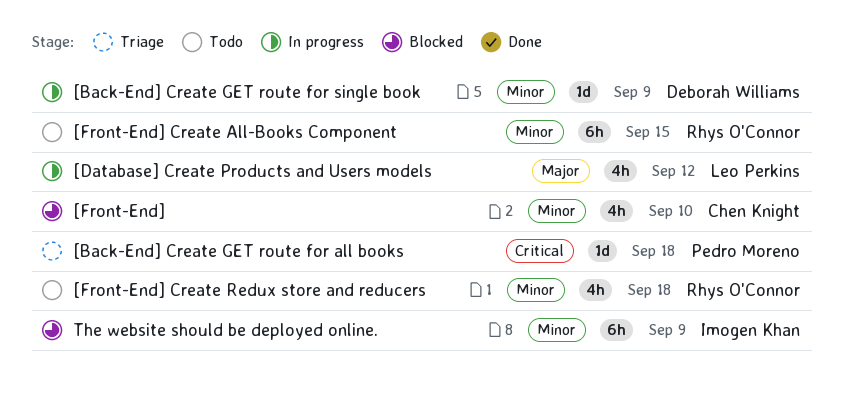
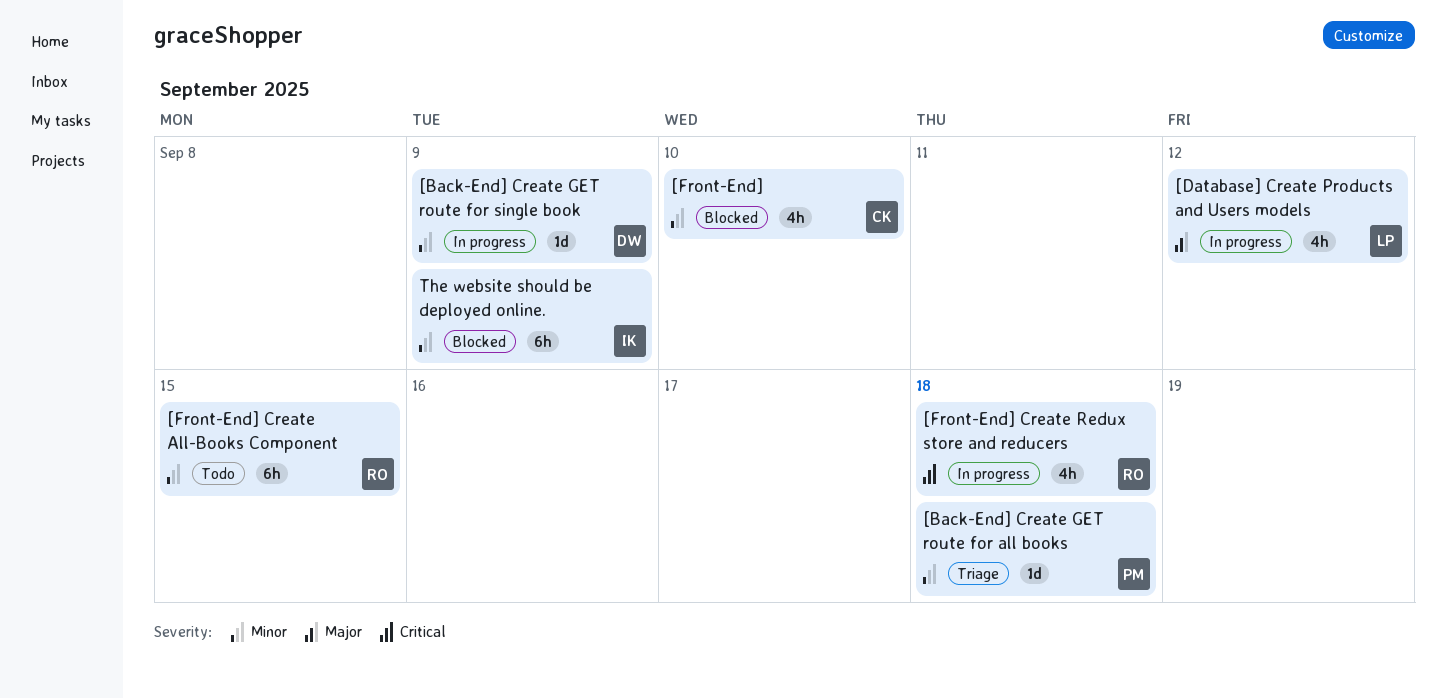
[Back-End] Create GET route for all books, priority: Critical -> Minor
[Front-End] Create Redux store and reducers, status: Todo -> In progress
[Front-End] Create Redux store and reducers, priority: Minor -> Critical

